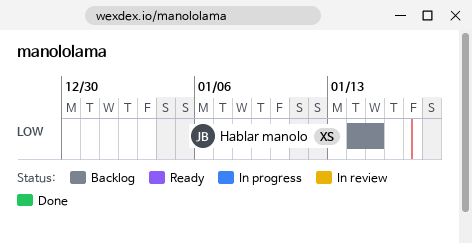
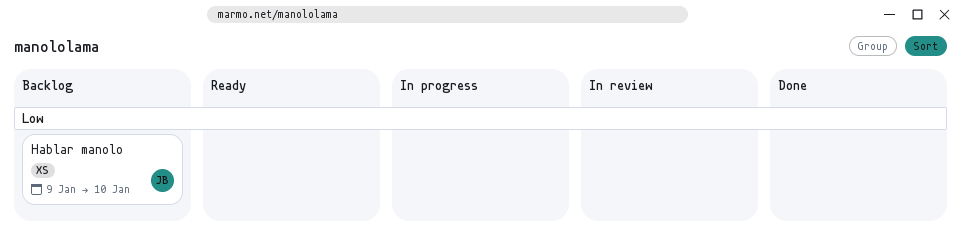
Hablar manolo, start: Jan 14 -> Jan 9
Hablar manolo, due: Jan 15 -> Jan 10

